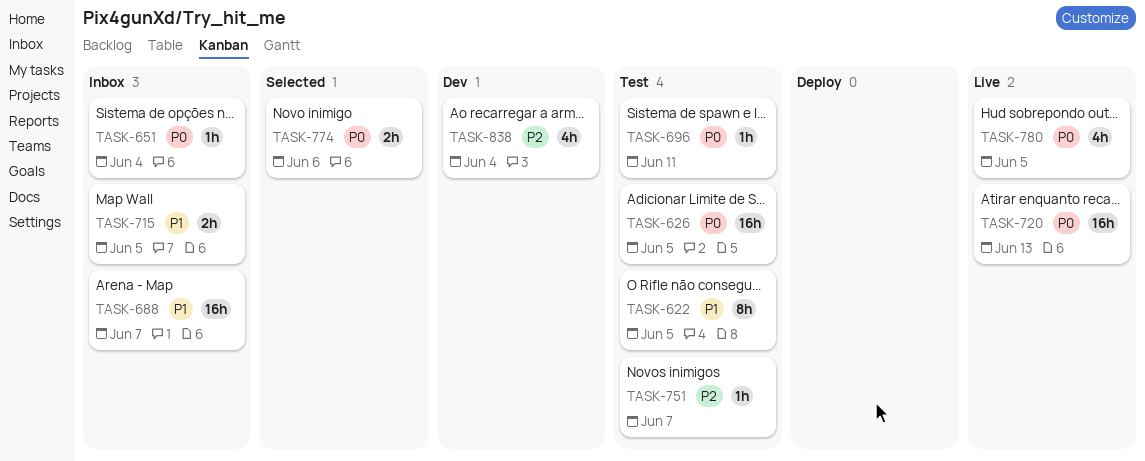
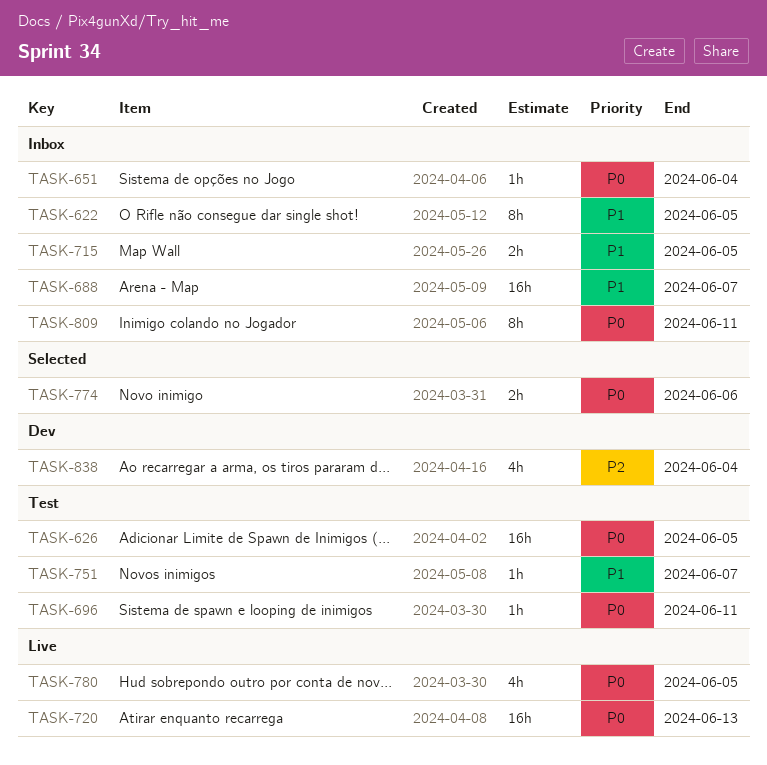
TASK-622, status: Test -> Inbox
TASK-751, priority: P2 -> P1
TASK-809: none -> present

